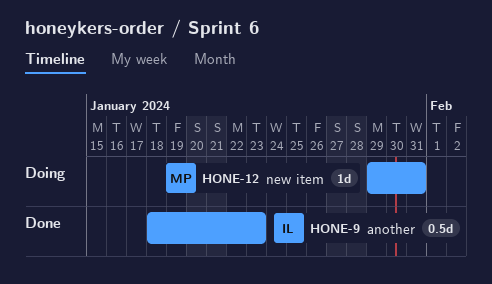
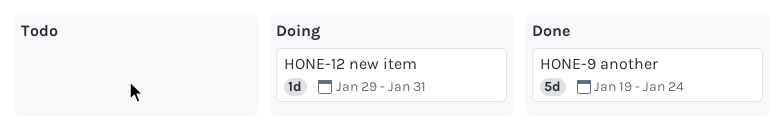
HONE-9, estimate: 0.5d -> 5d
HONE-9, start: Jan 18 -> Jan 19
HONE-9, due: Jan 23 -> Jan 24

